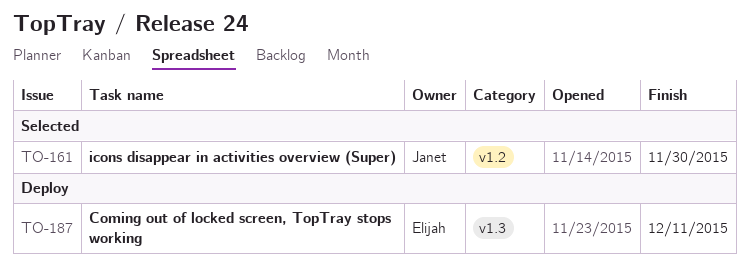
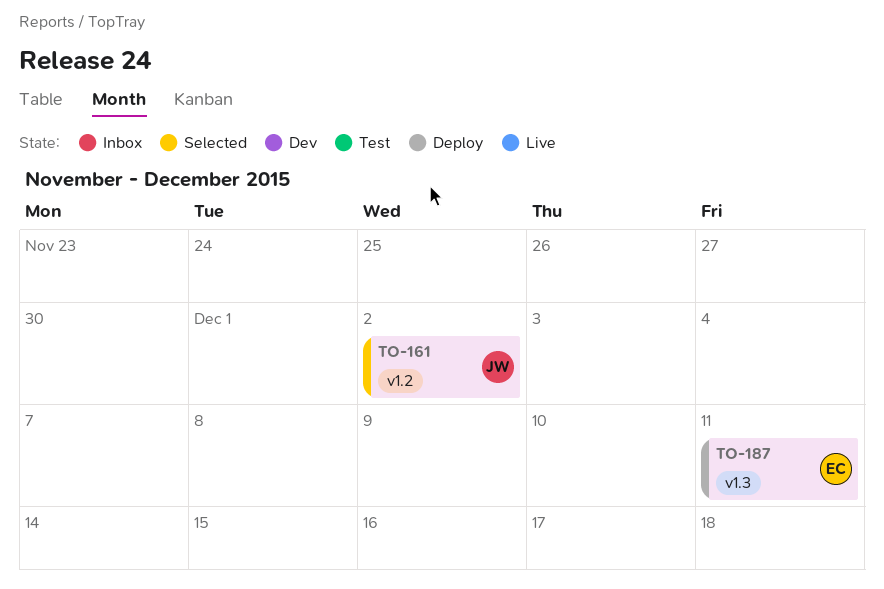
TO-161, due: Nov 30 -> Dec 2

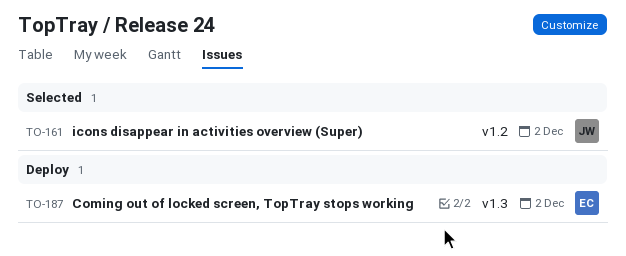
TO-187, due: Dec 11 -> Dec 2

